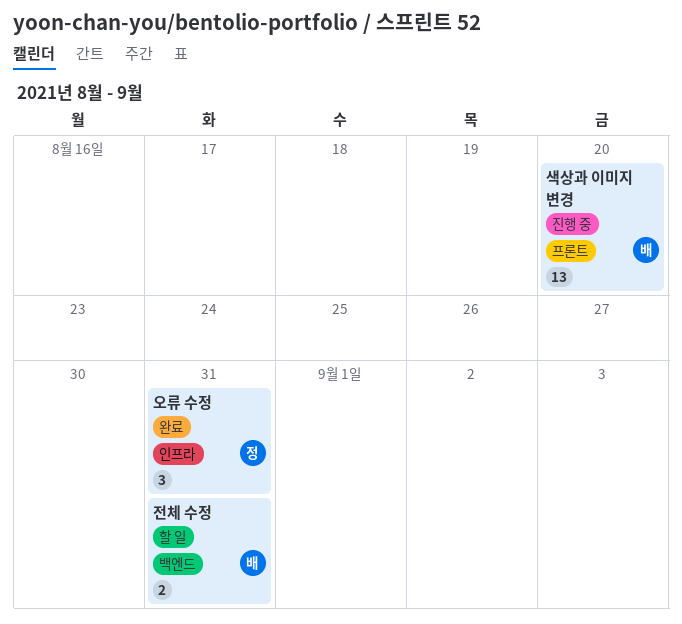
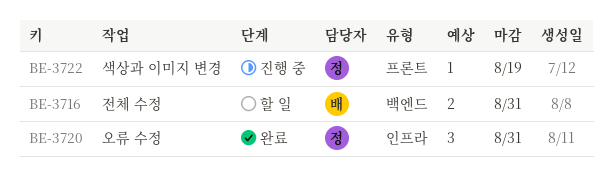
색상과 이미지 변경, owner: 배 -> 정
색상과 이미지 변경, estimate: 13 -> 1
색상과 이미지 변경, due: Aug 20 -> Aug 19

